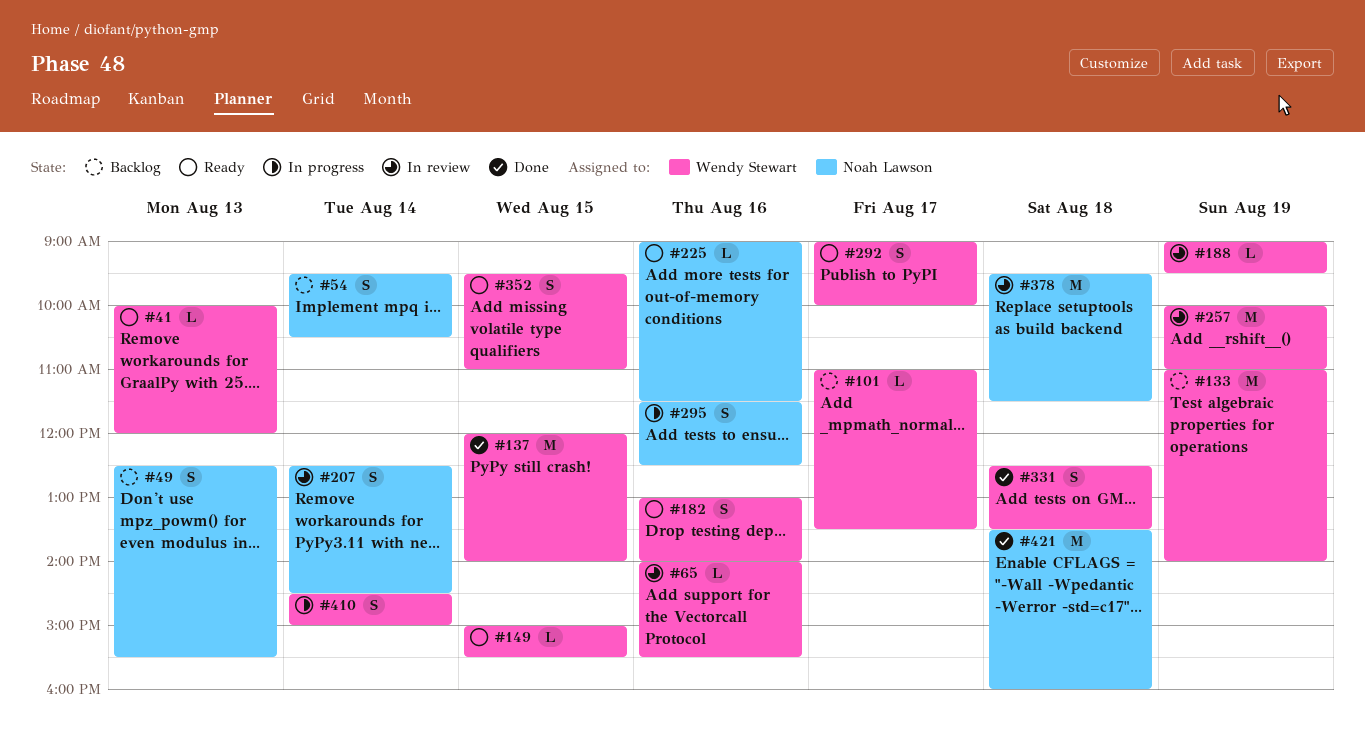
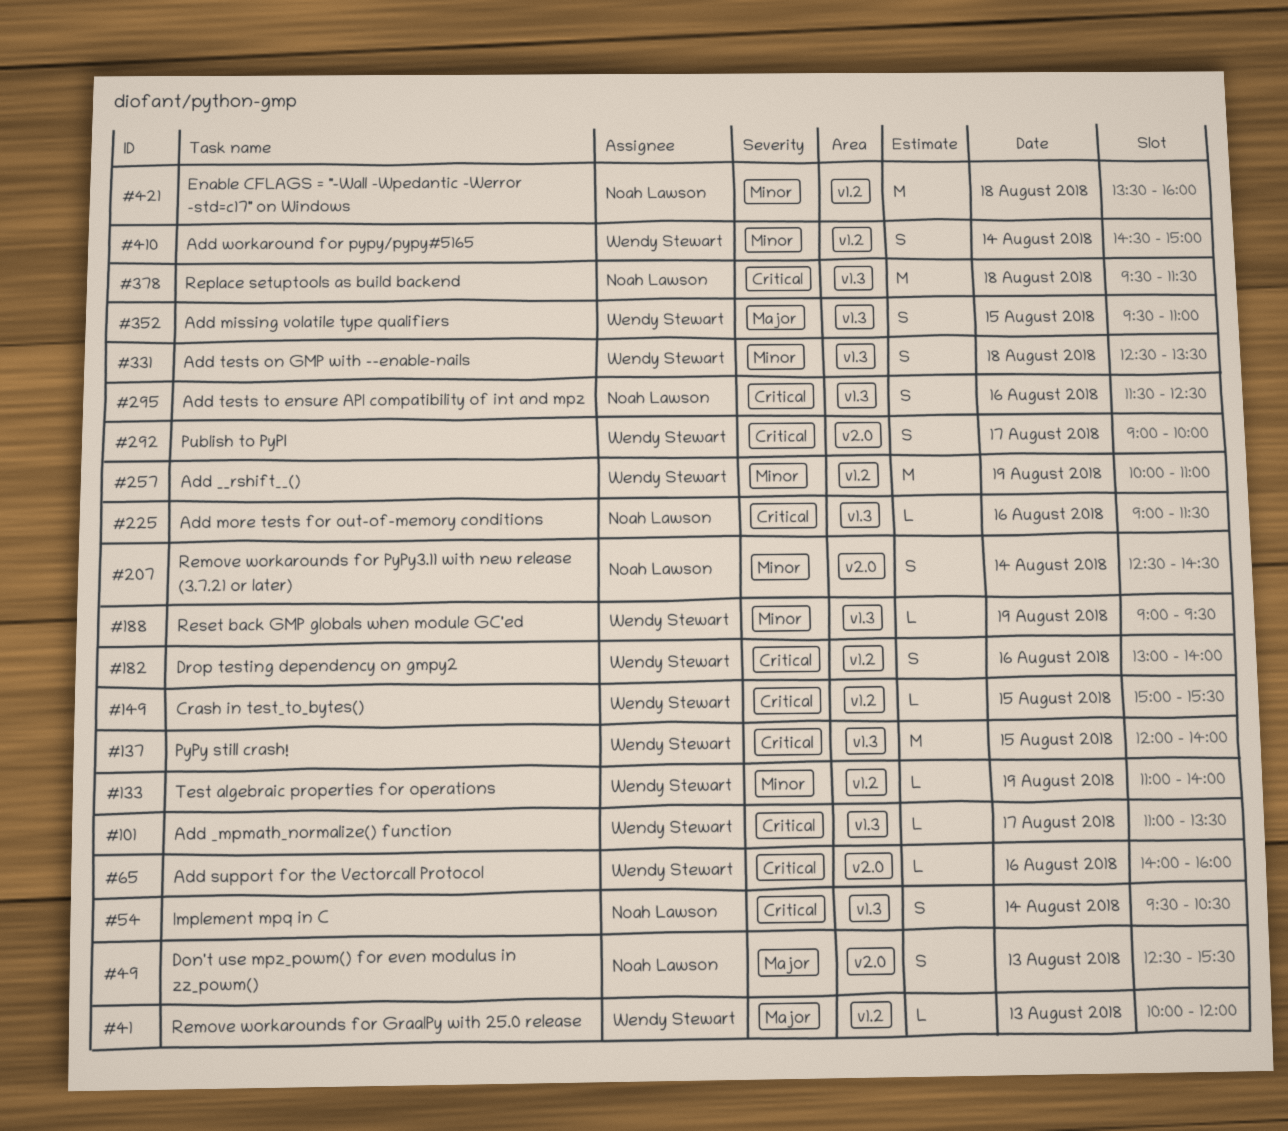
#65, ends: 15:30 -> 16:00
#133, estimate: M -> L

